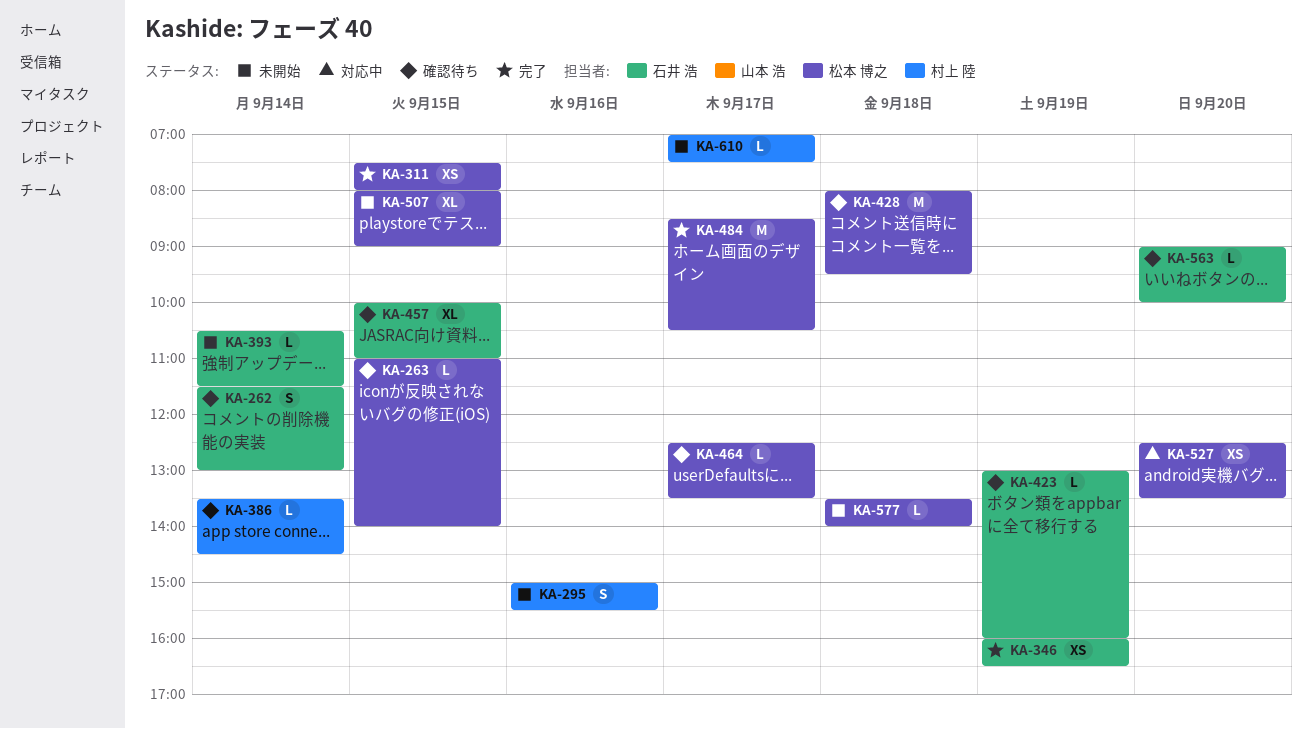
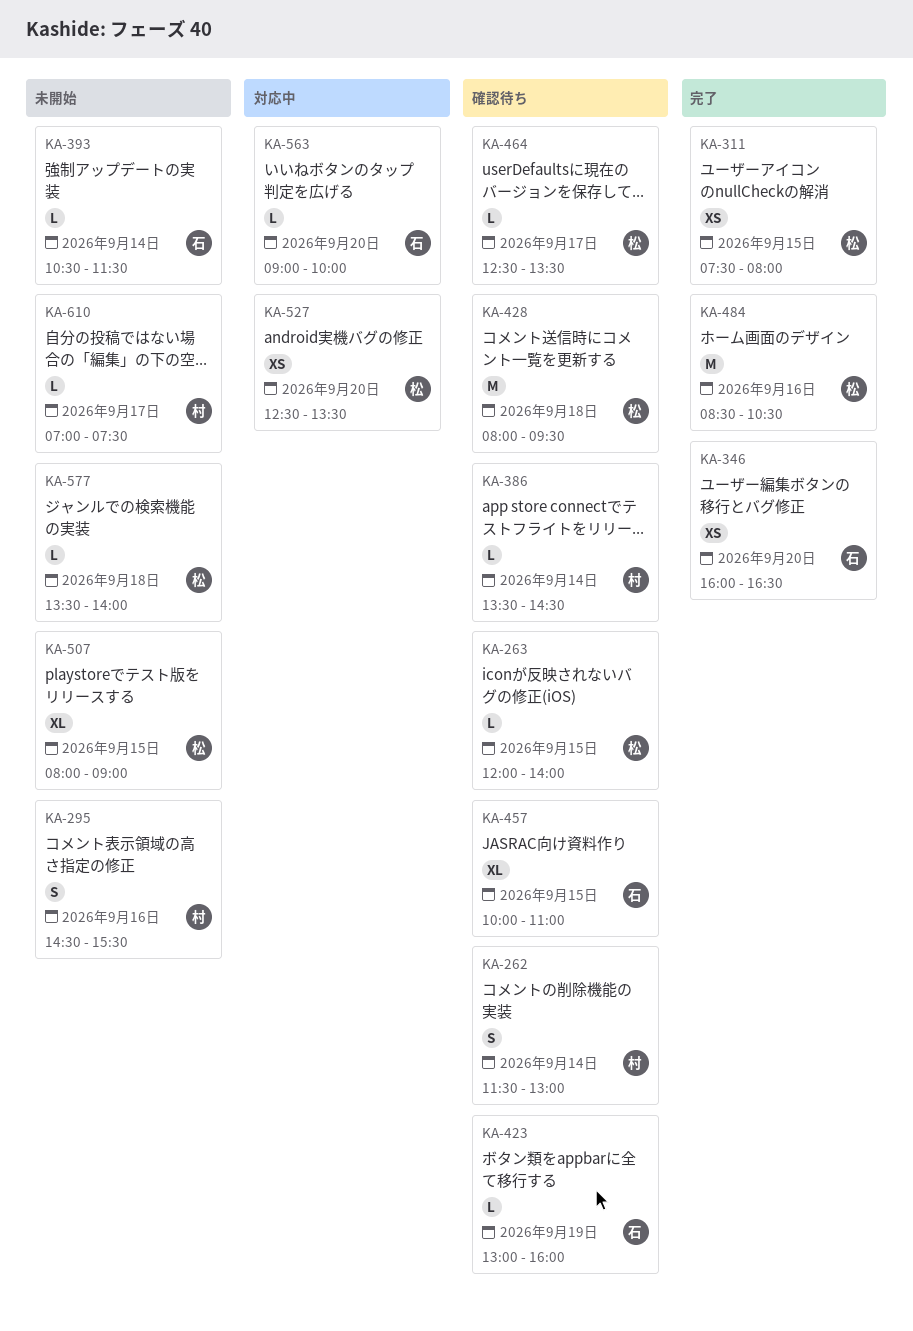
KA-262, owner: 石井 浩 -> 村上 陸
KA-263, begins: 11:00 -> 12:00
KA-295, begins: 15:00 -> 14:30
KA-346, day: Sep 19 -> Sep 20
KA-484, day: Sep 17 -> Sep 16
KA-563, status: 確認待ち -> 対応中

